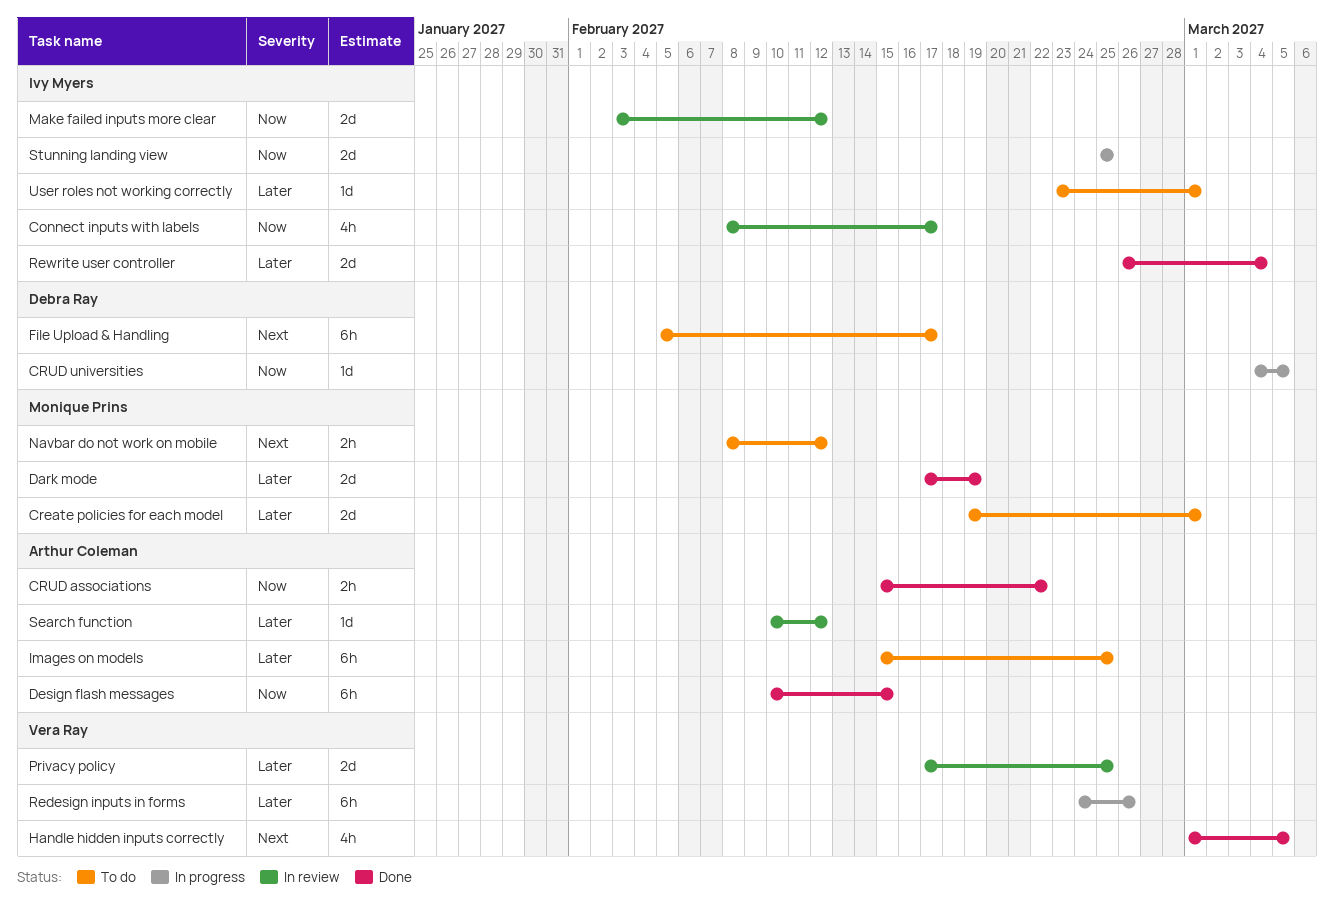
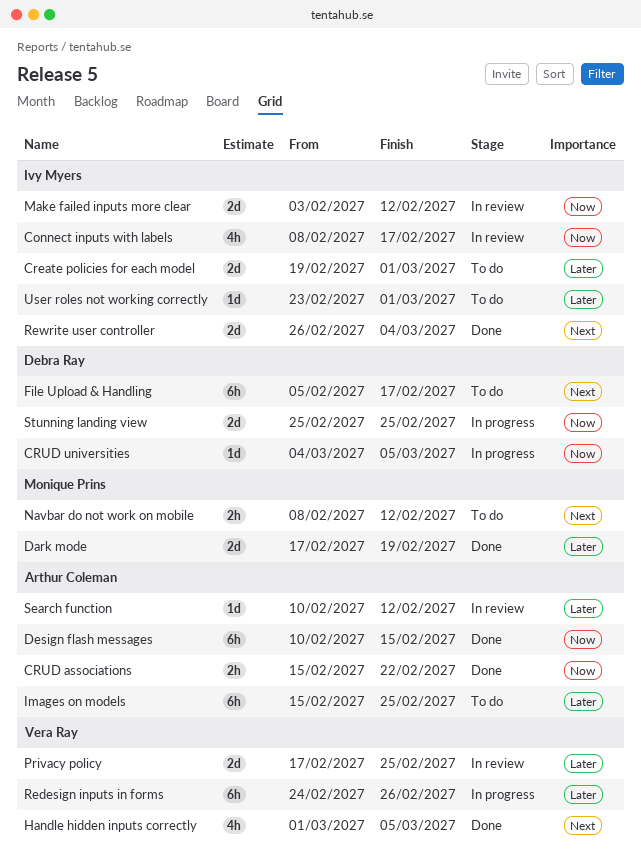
Create policies for each model, owner: Monique Prins -> Ivy Myers
Rewrite user controller, priority: Later -> Next
Stunning landing view, owner: Ivy Myers -> Debra Ray

